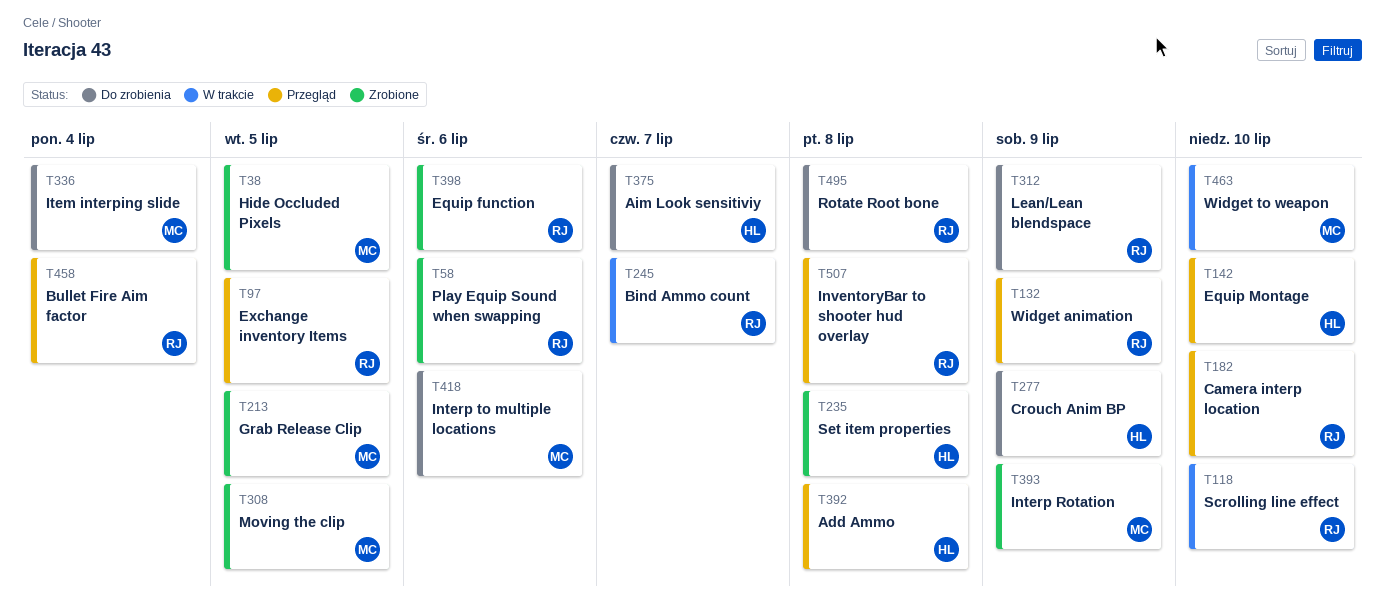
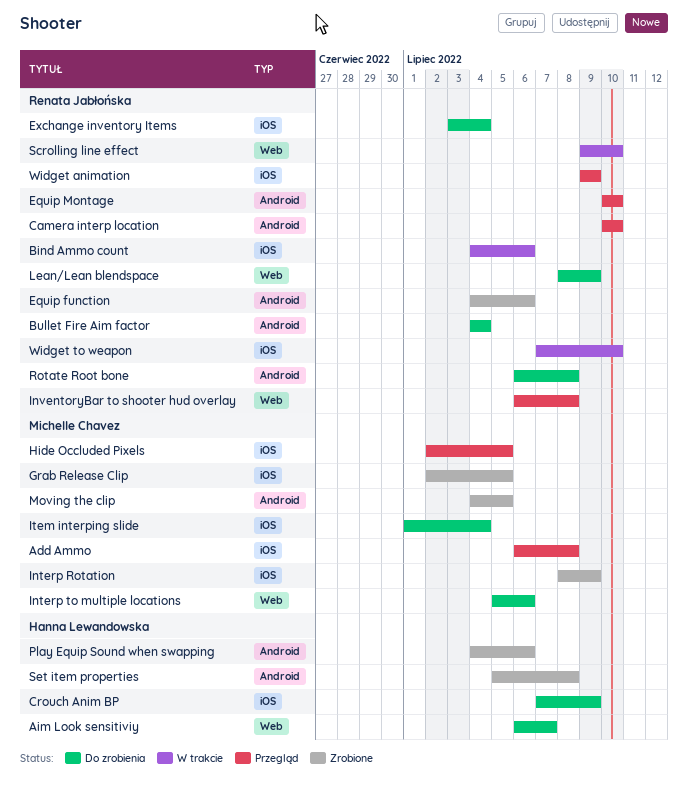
Add Ammo, owner: Hanna Lewandowska -> Michelle Chavez
Bind Ammo count, due: Jul 7 -> Jul 6
Bullet Fire Aim factor, status: Przegląd -> Do zrobienia
Equip Montage, owner: Hanna Lewandowska -> Renata Jabłońska
Exchange inventory Items, status: Przegląd -> Do zrobienia
Exchange inventory Items, due: Jul 5 -> Jul 4
Hide Occluded Pixels, status: Zrobione -> Przegląd
Play Equip Sound when swapping, owner: Renata Jabłońska -> Hanna Lewandowska
Widget to weapon, owner: Michelle Chavez -> Renata Jabłońska

